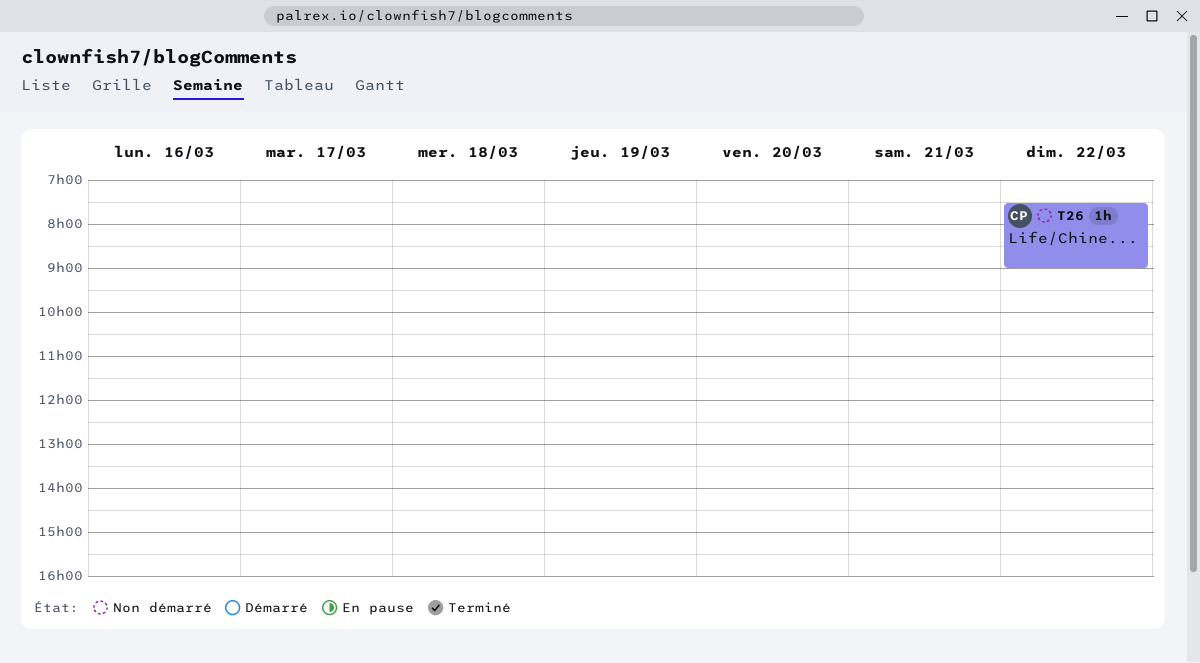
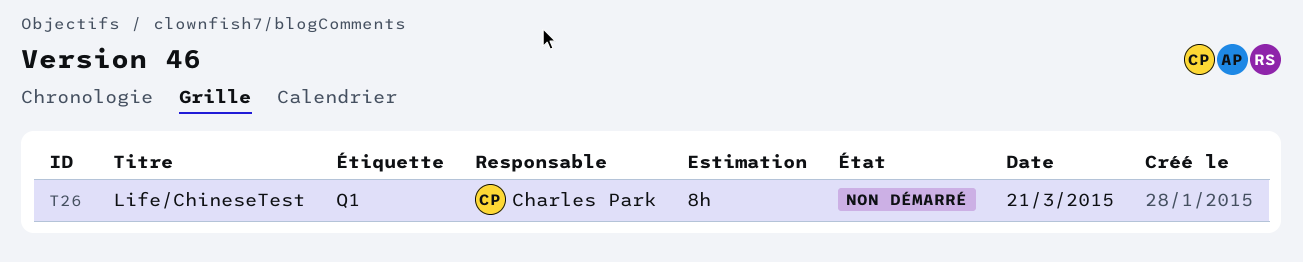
T26, estimate: 1h -> 8h
T26, day: Mar 22 -> Mar 21

